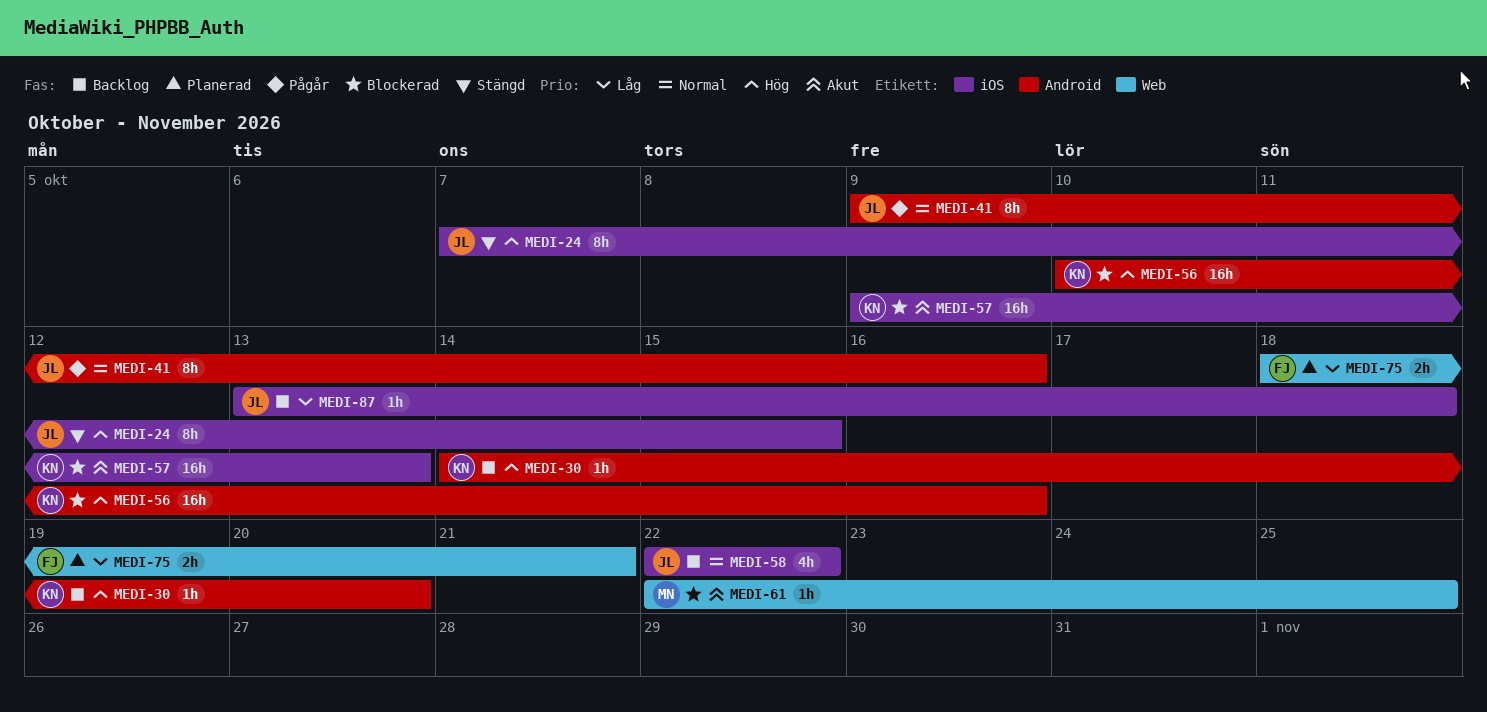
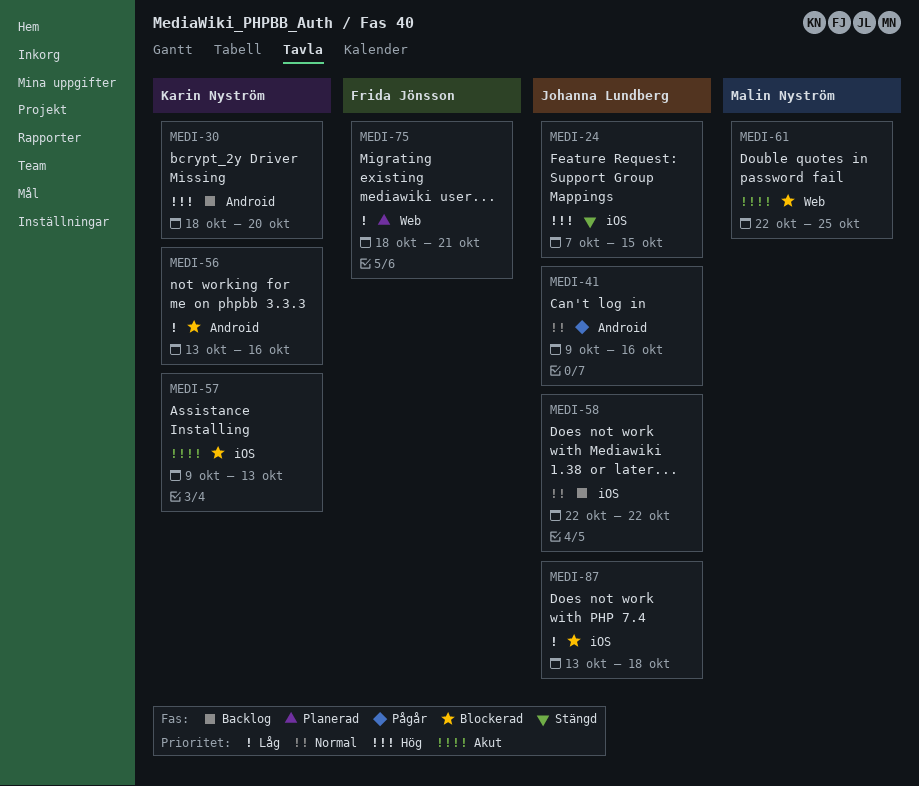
MEDI-30, start: Oct 14 -> Oct 18
MEDI-56, priority: Hög -> Låg
MEDI-56, start: Oct 10 -> Oct 13
MEDI-87, status: Backlog -> Blockerad

